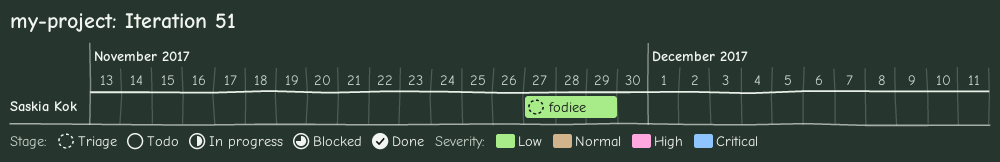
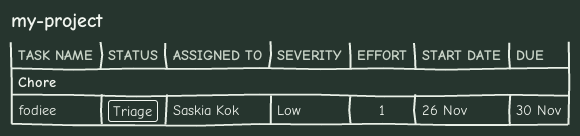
fodiee, start: Nov 27 -> Nov 26
fodiee, due: Nov 29 -> Nov 30

